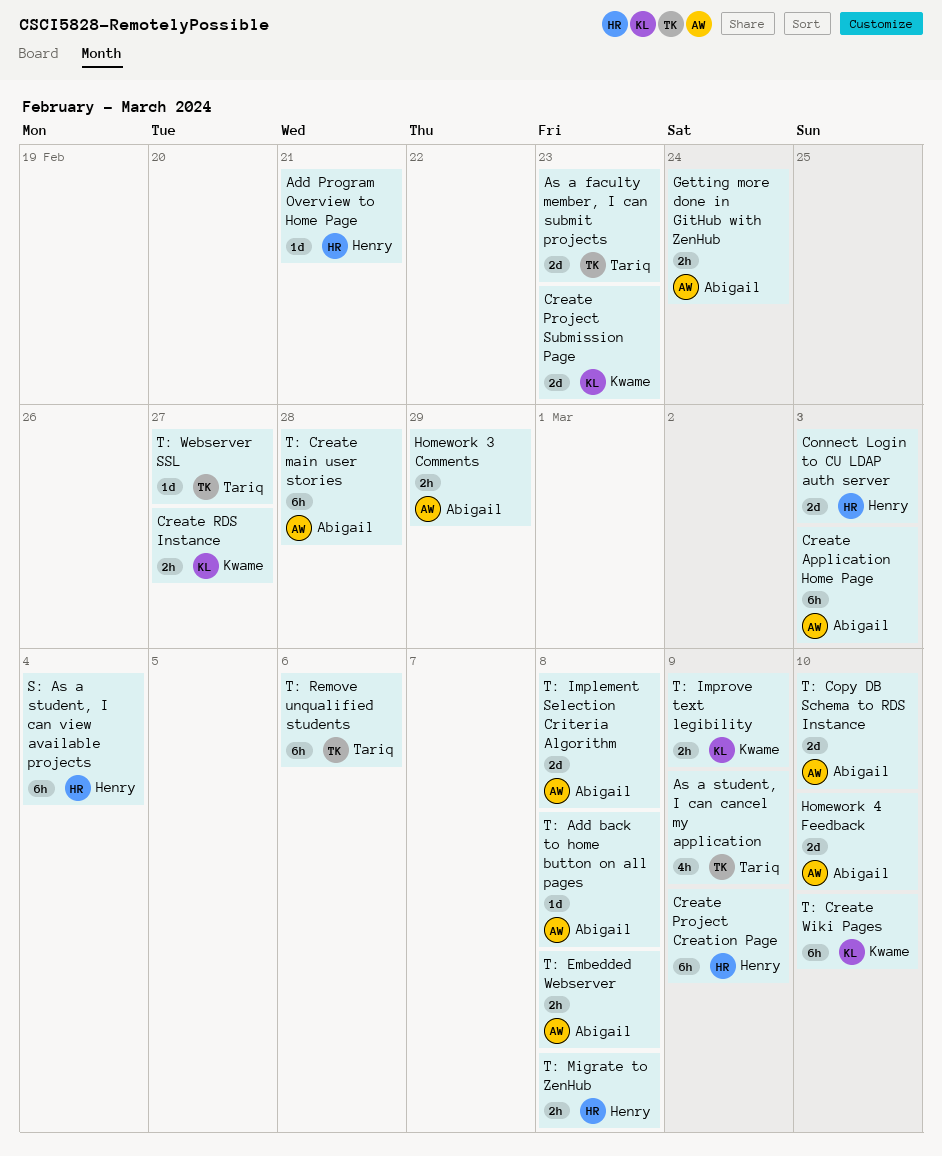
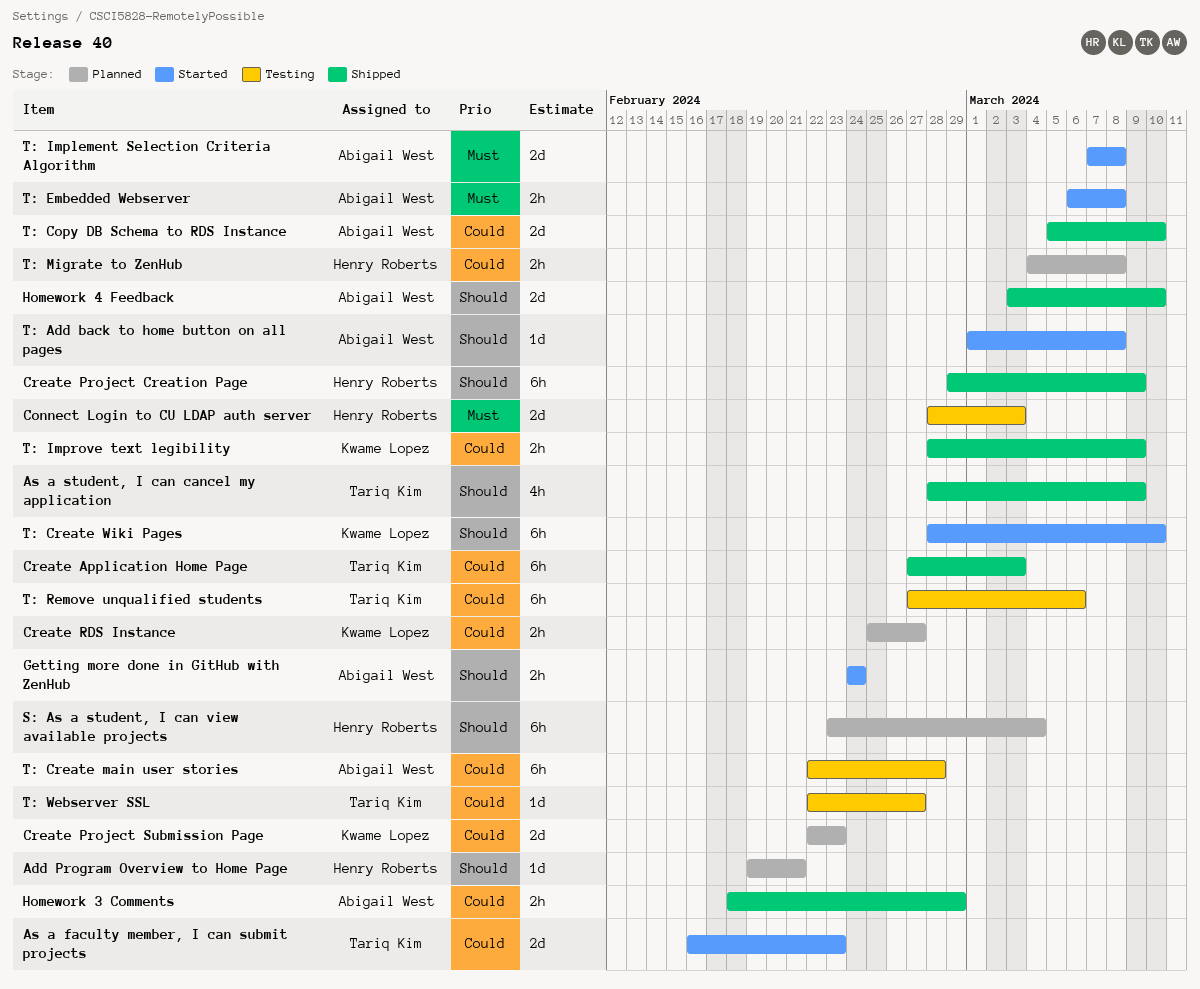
Create Application Home Page, owner: Abigail West -> Tariq Kim

